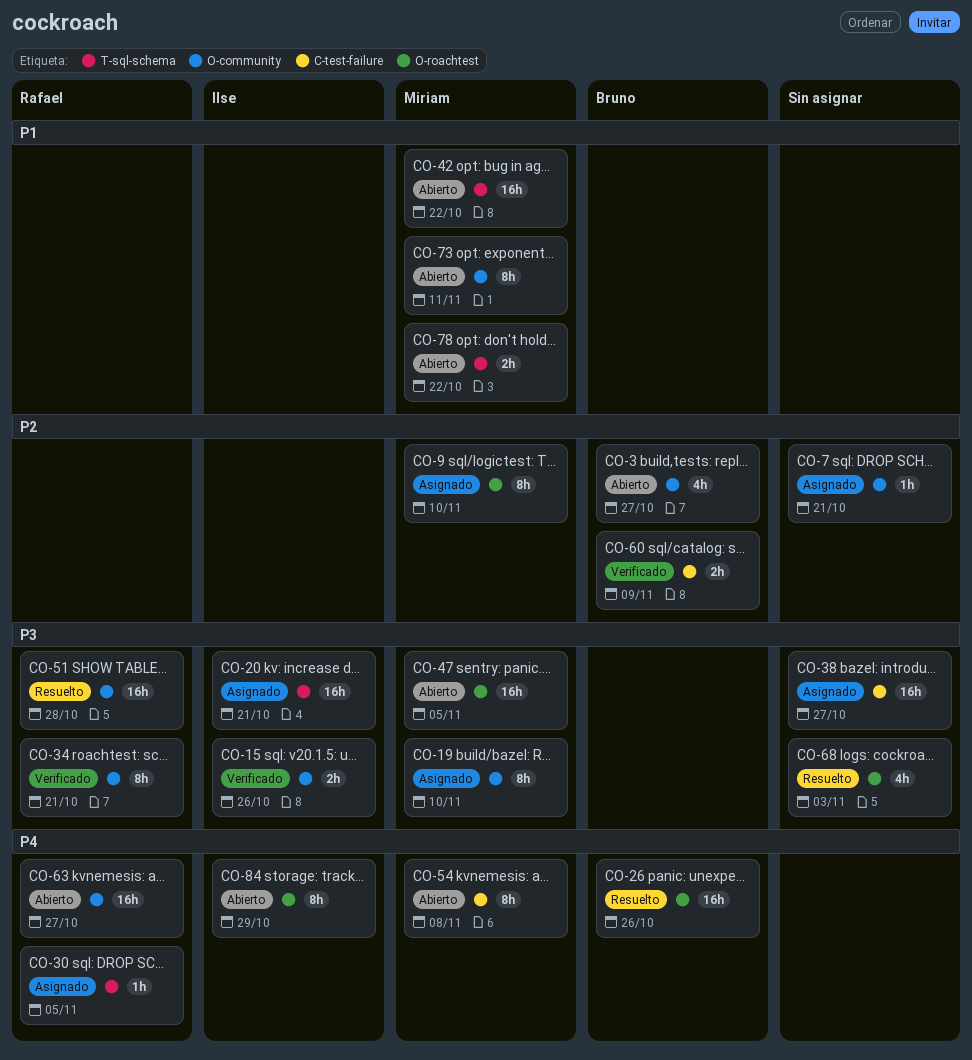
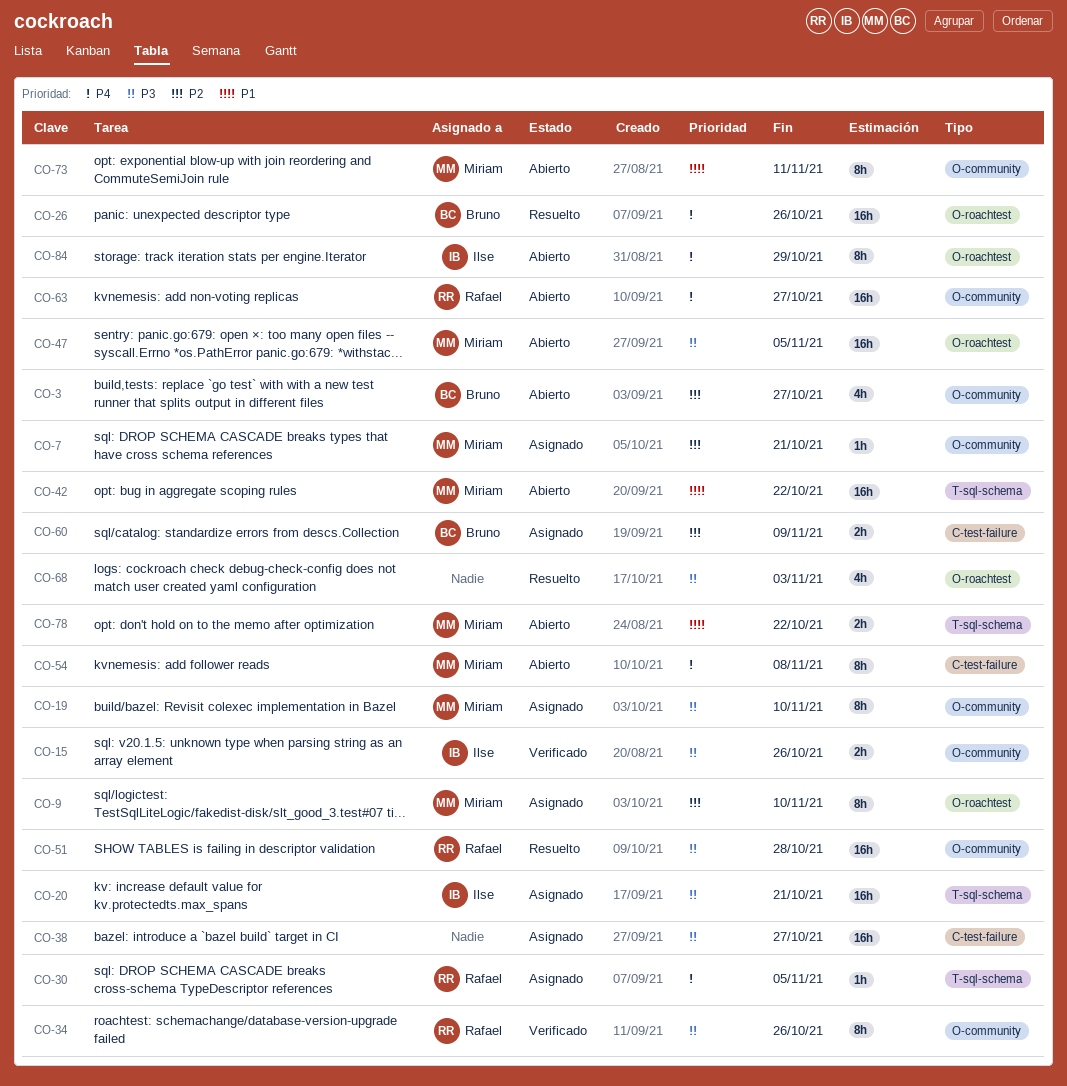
CO-7, owner: none -> Miriam
CO-34, due: Oct 21 -> Oct 26
CO-60, status: Verificado -> Asignado

